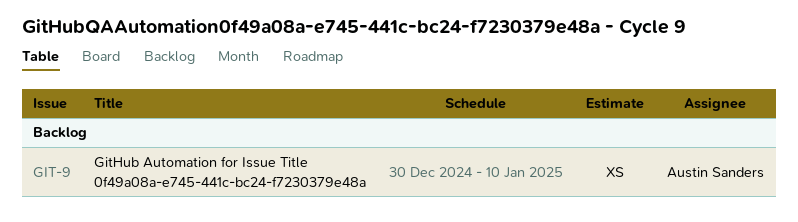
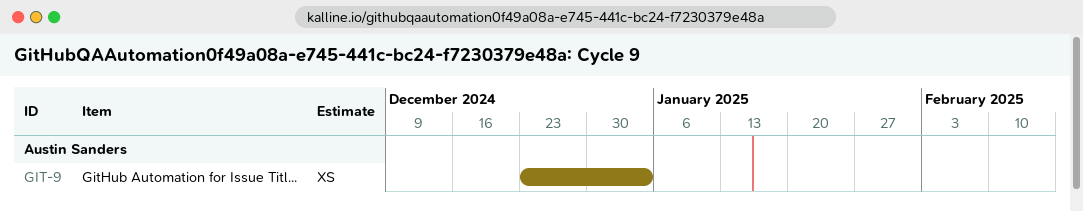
GIT-9, start: Dec 30 -> Dec 23
GIT-9, due: Jan 10 -> Jan 3

